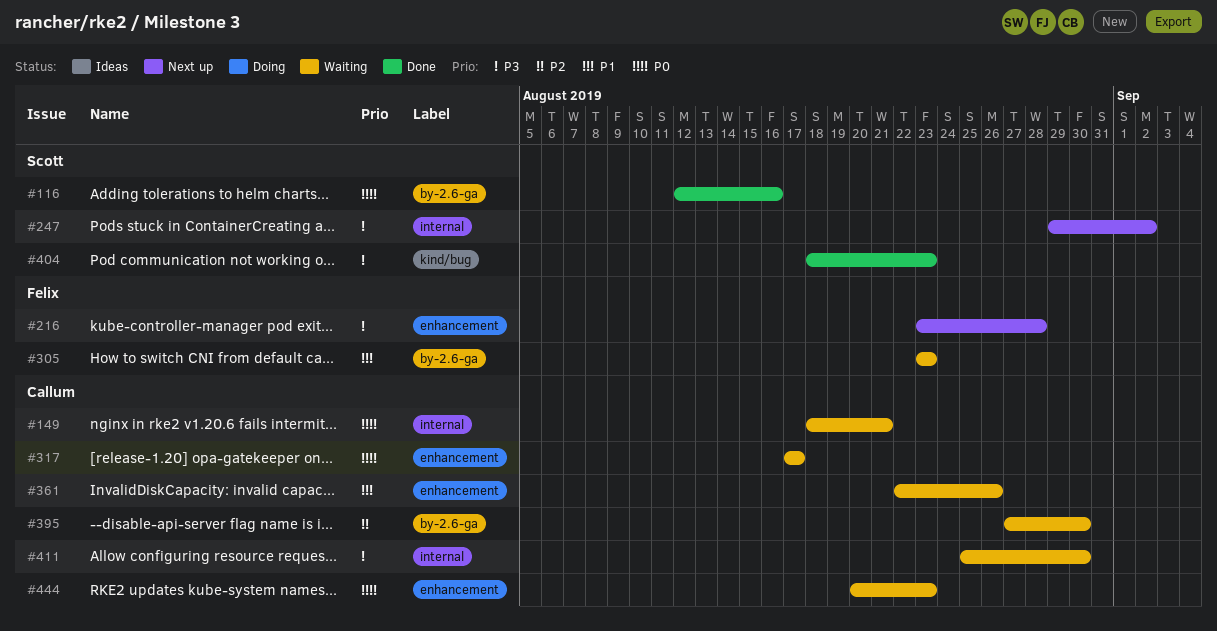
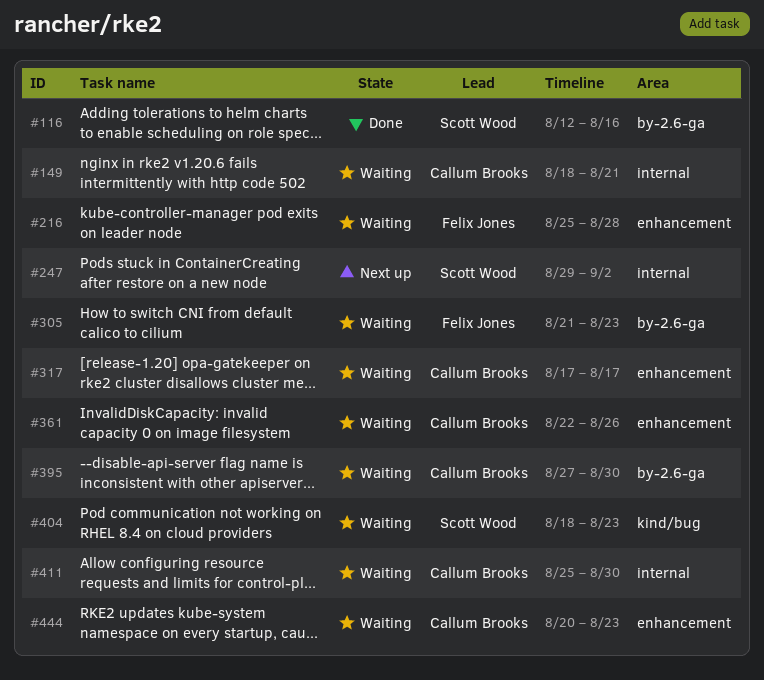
#216, status: Next up -> Waiting
#216, start: Aug 23 -> Aug 25
#305, start: Aug 23 -> Aug 21
#404, status: Done -> Waiting

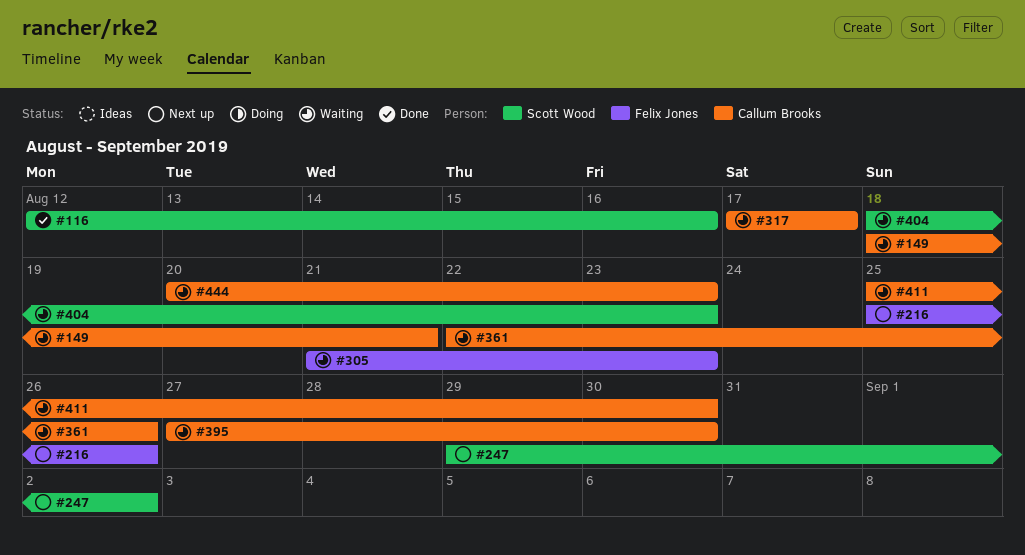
#216, status: Waiting -> Next up
#216, due: Aug 28 -> Aug 26

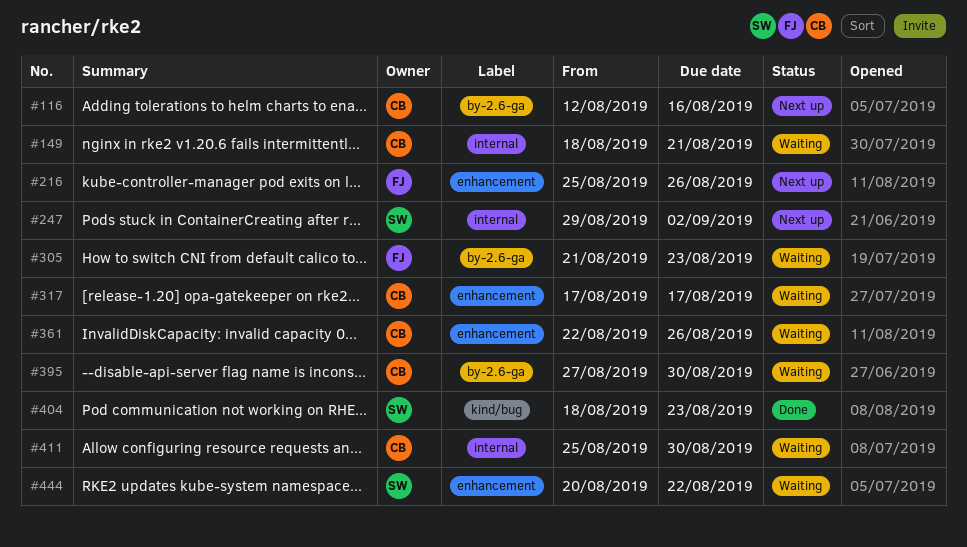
#116, status: Done -> Next up
#116, owner: Scott Wood -> Callum Brooks
#404, status: Waiting -> Done
#444, owner: Callum Brooks -> Scott Wood
#444, due: Aug 23 -> Aug 22

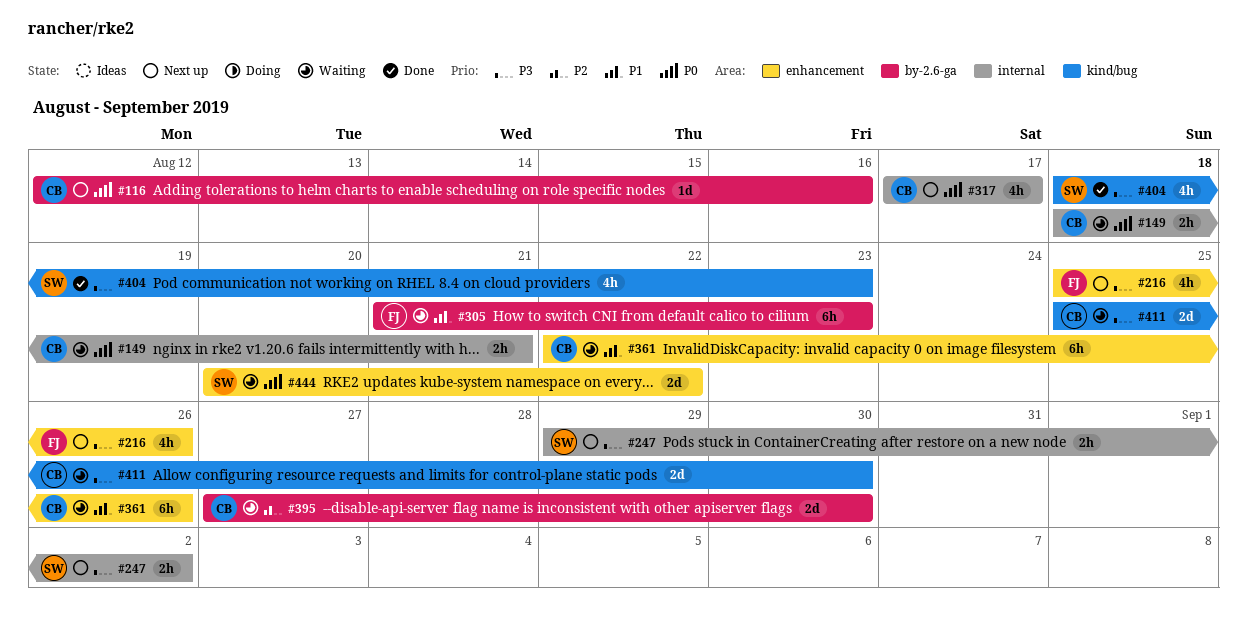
#317, status: Waiting -> Next up
#317, label: enhancement -> internal
#411, label: internal -> kind/bug

